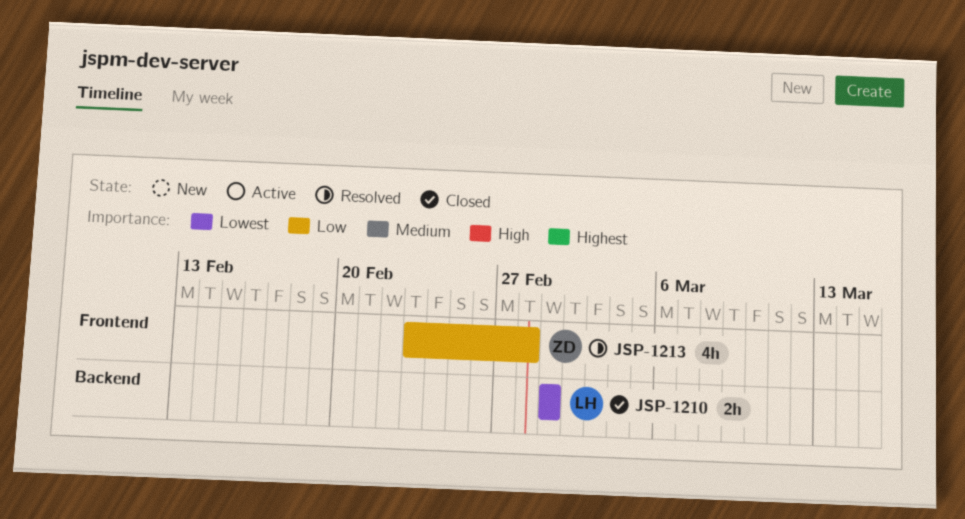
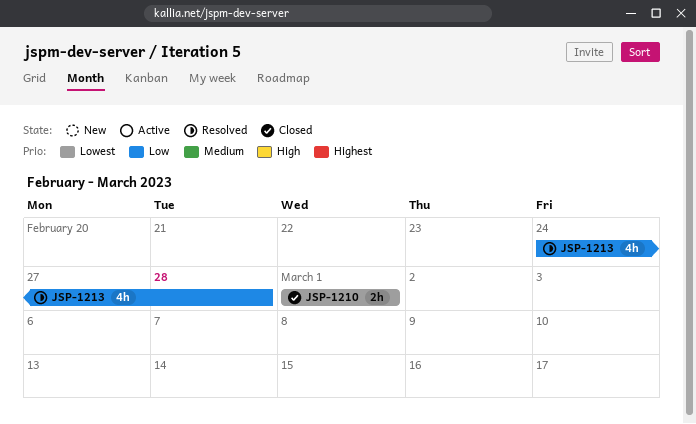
JSP-1213, start: Feb 23 -> Feb 24

